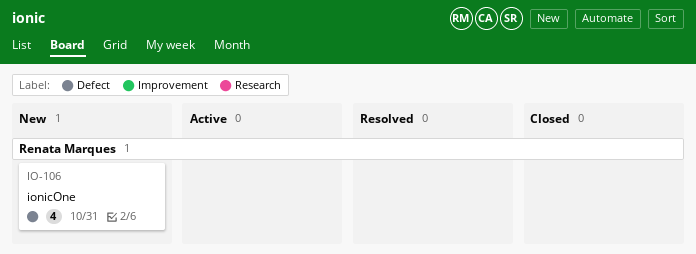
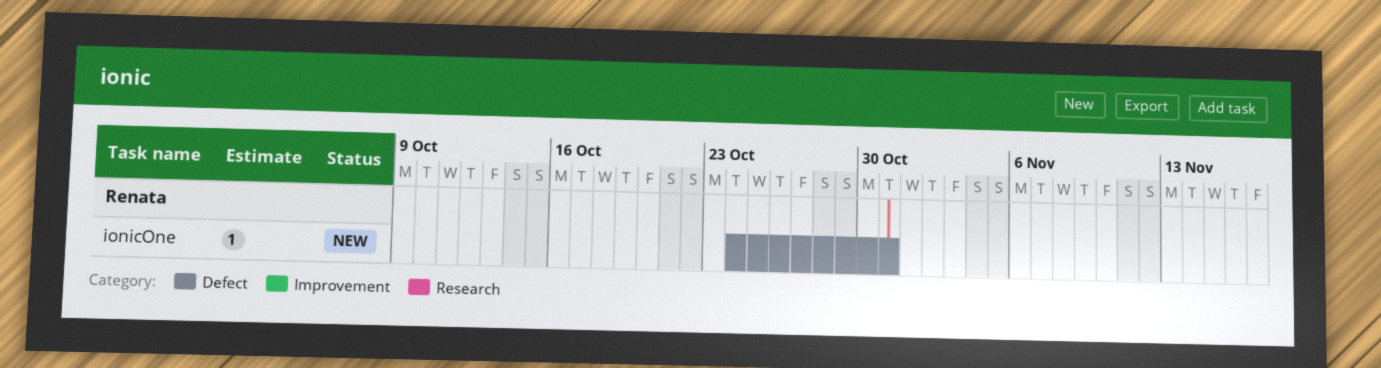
ionicOne, estimate: 4 -> 1

